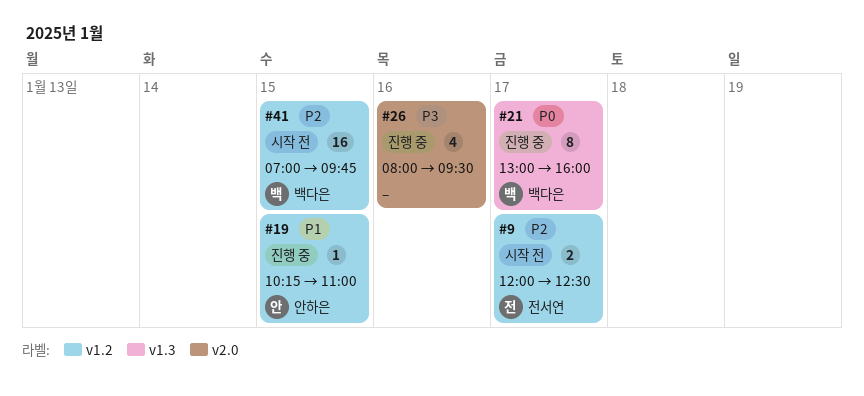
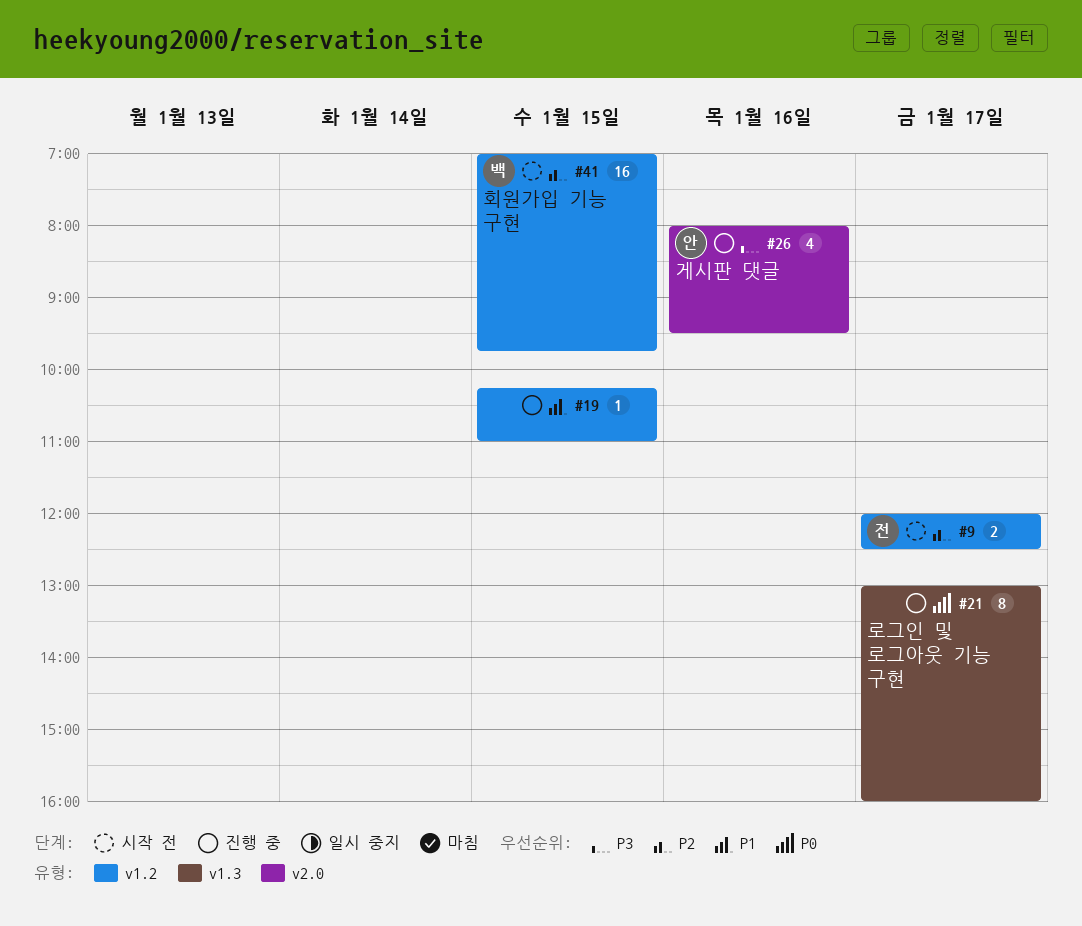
#19, owner: 안하은 -> none
#21, owner: 백다은 -> none
#26, owner: none -> 안하은

